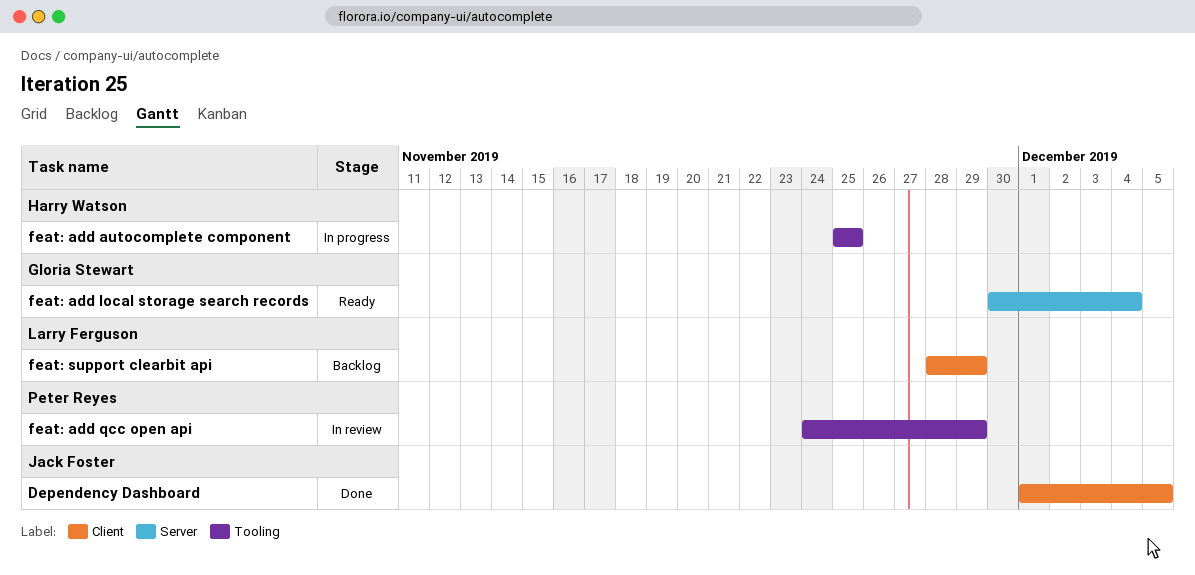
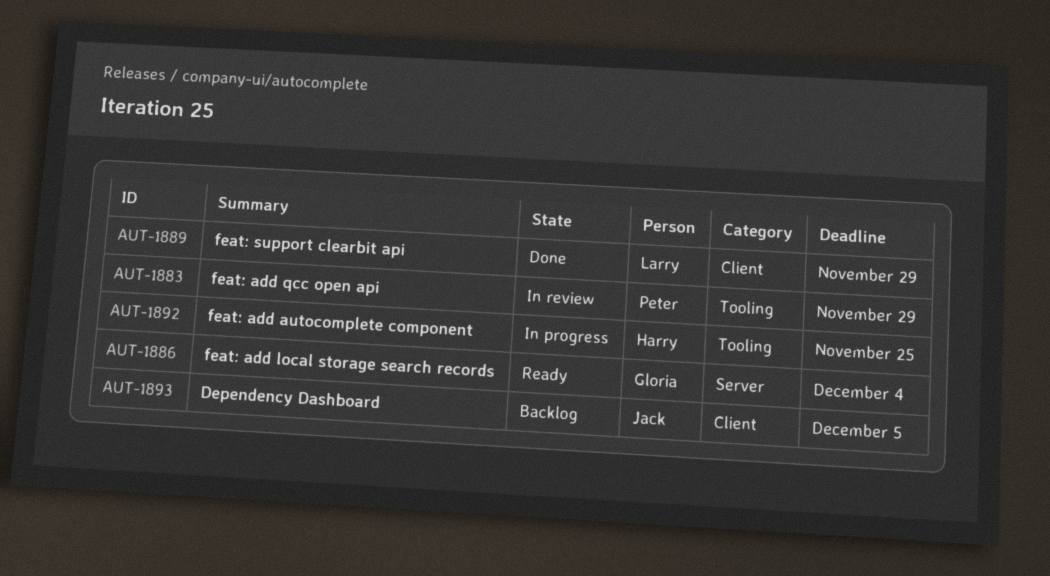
Dependency Dashboard, status: Done -> Backlog
feat: support clearbit api, status: Backlog -> Done

